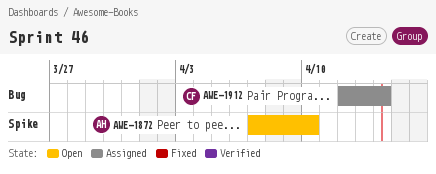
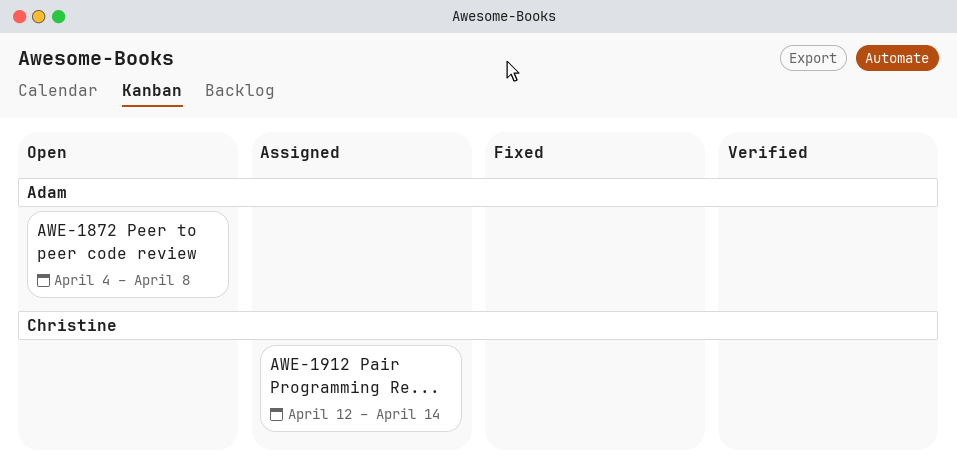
AWE-1872, start: Apr 7 -> Apr 4
AWE-1872, due: Apr 10 -> Apr 8

